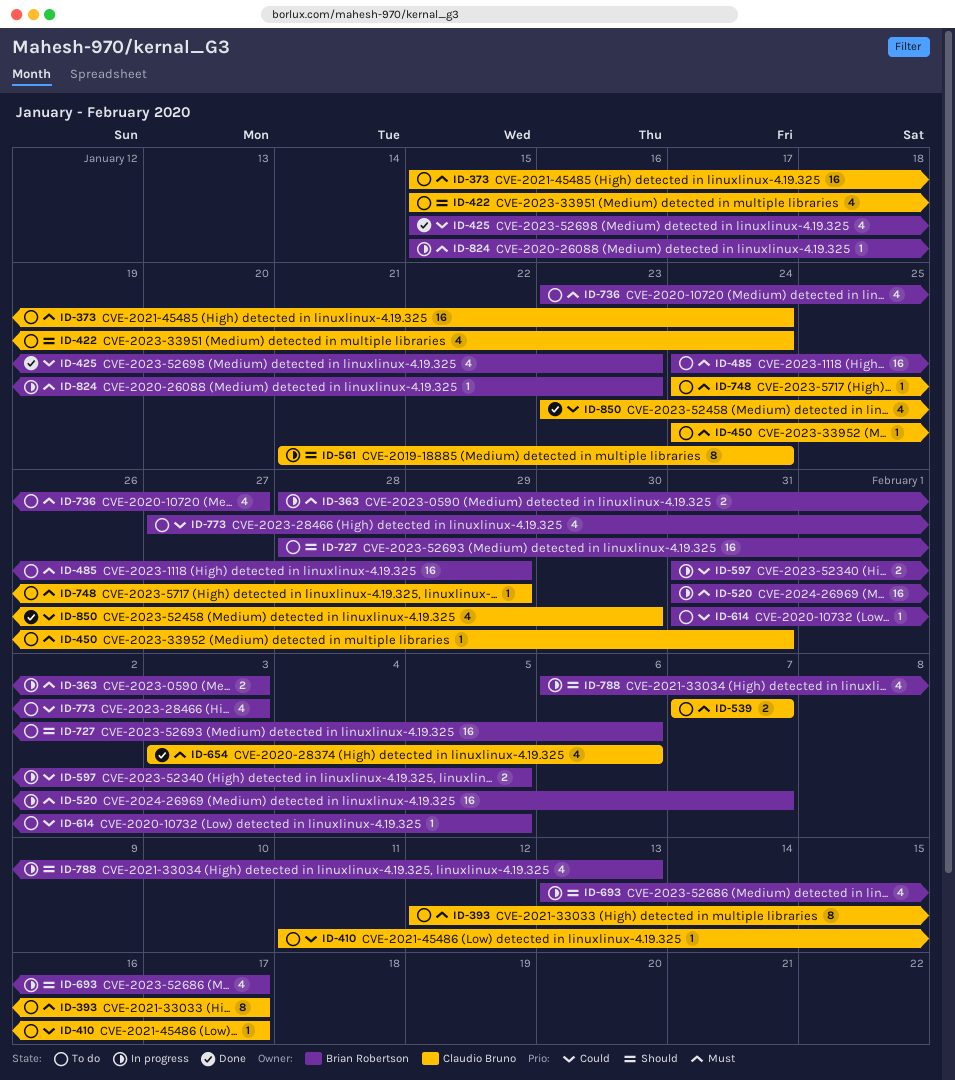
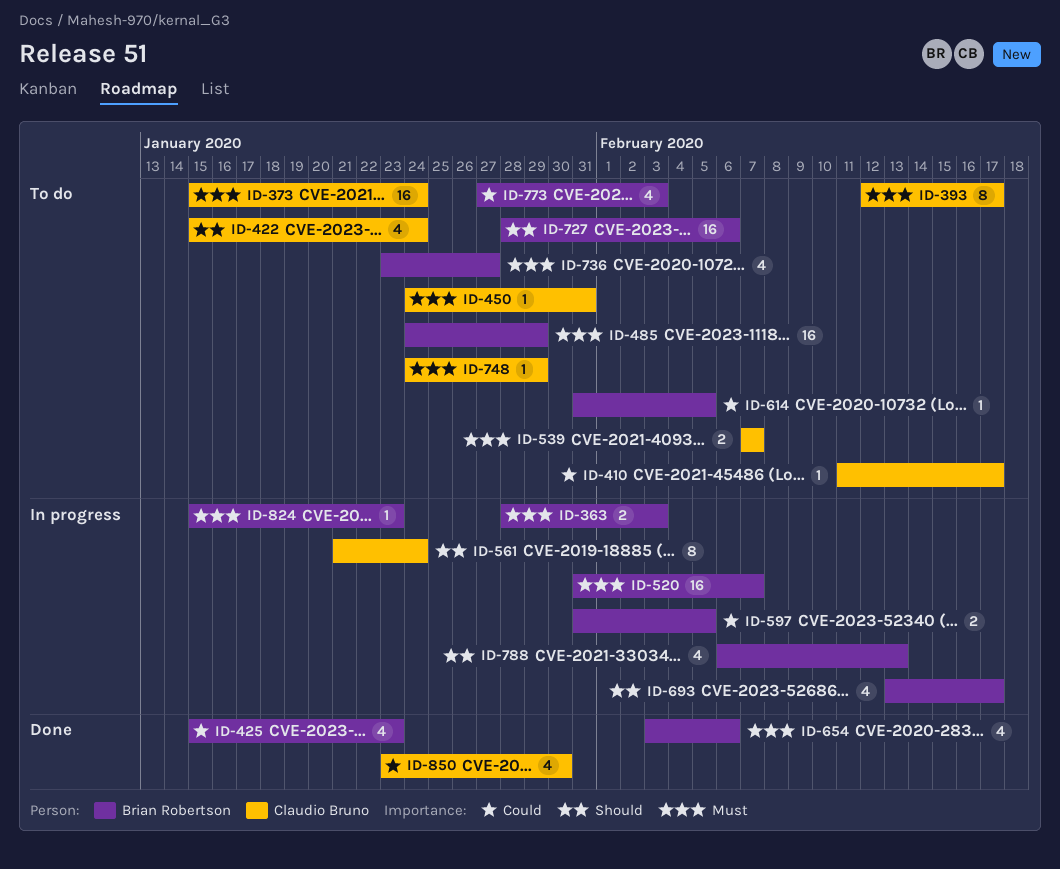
ID-654, owner: Claudio Bruno -> Brian Robertson

